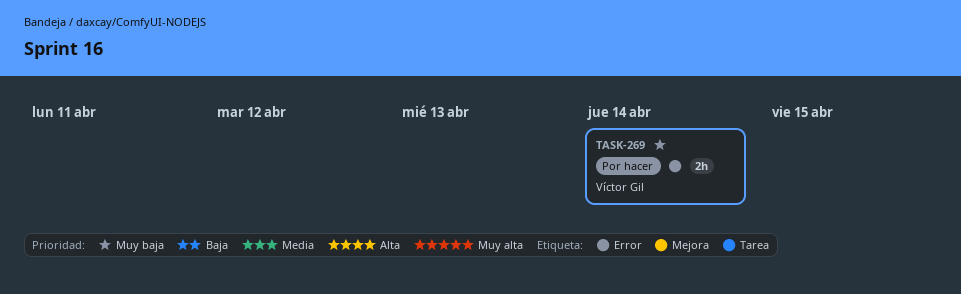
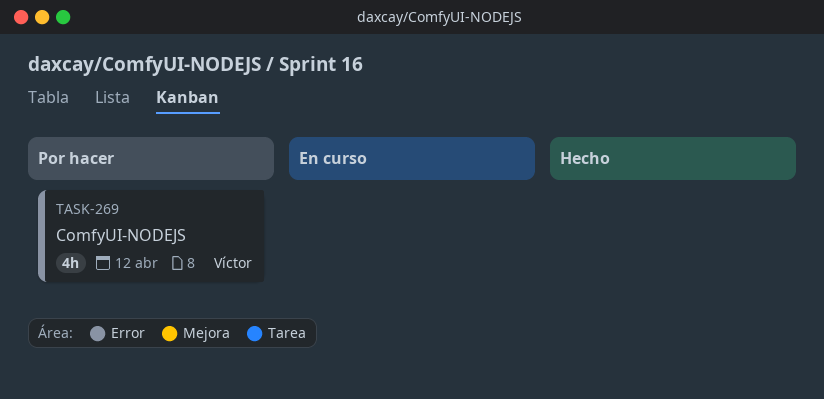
TASK-269, estimate: 2h -> 4h
TASK-269, due: Apr 14 -> Apr 12

